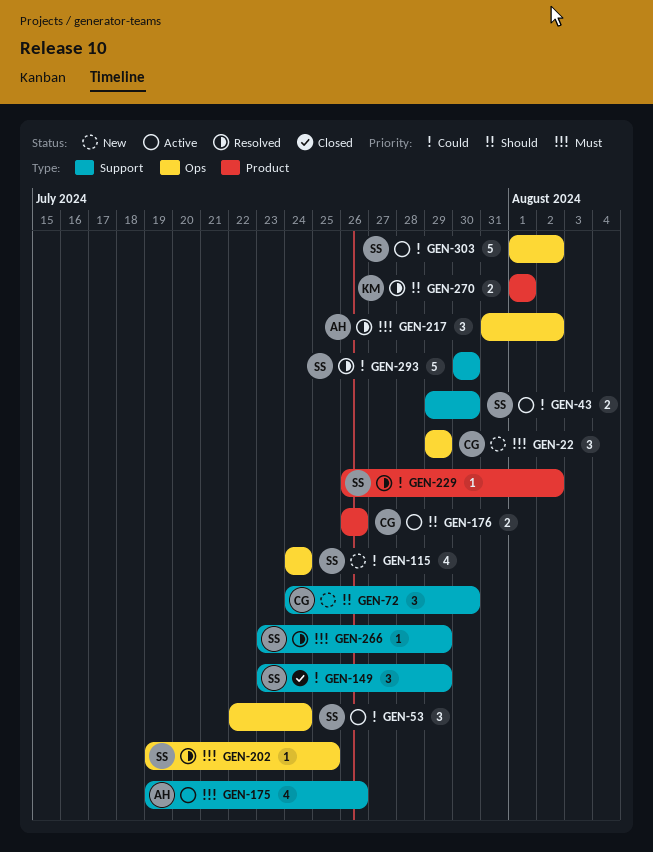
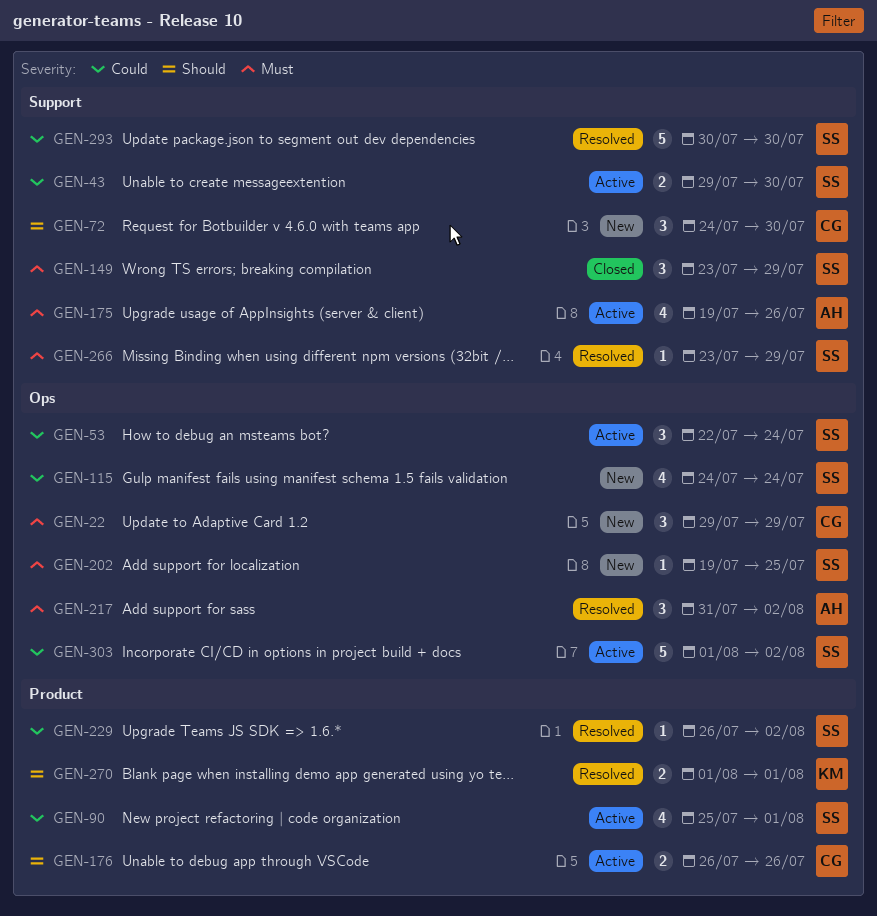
GEN-90: none -> present
GEN-149, priority: Could -> Must
GEN-202, status: Resolved -> New

